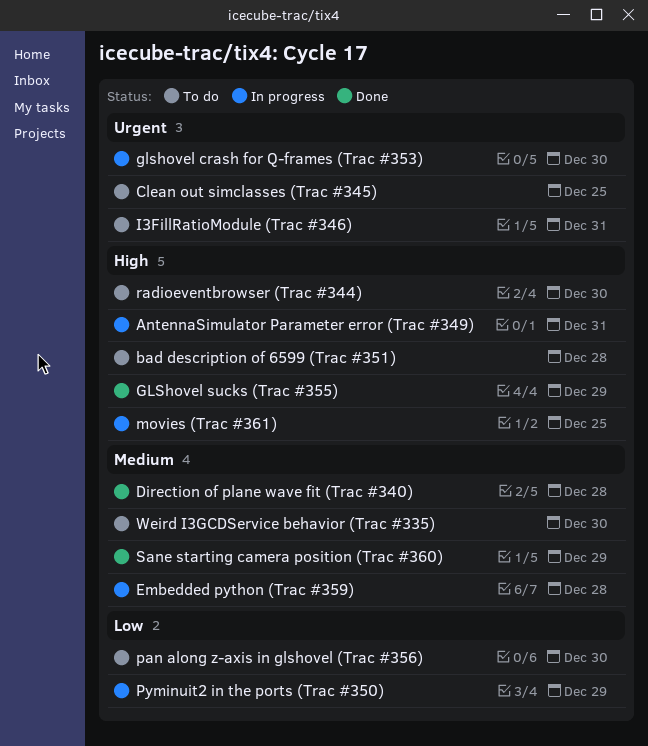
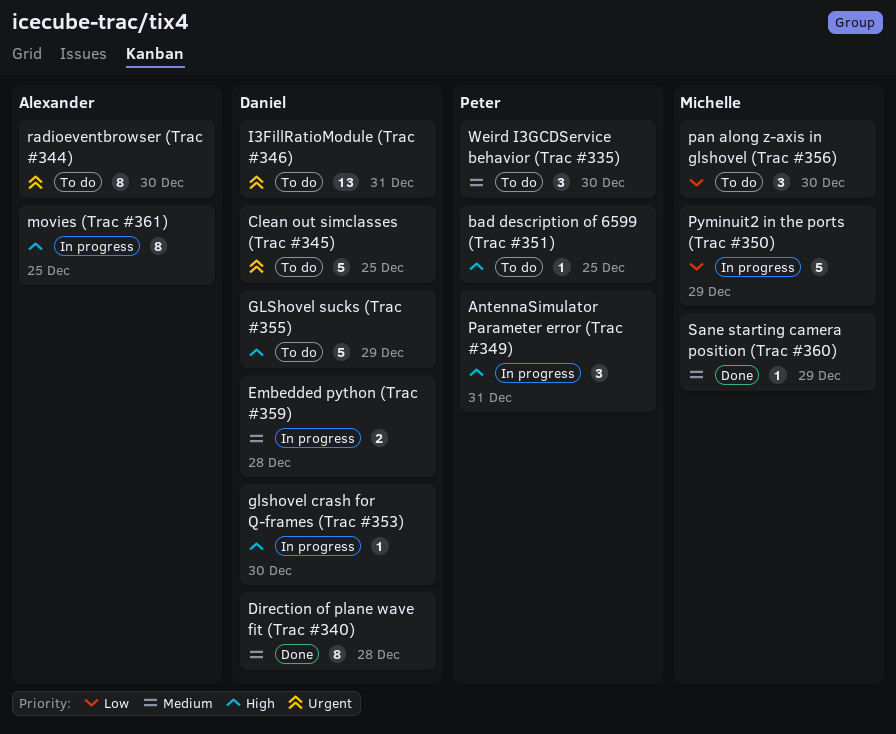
bad description of 6599 (Trac #351), due: Dec 28 -> Dec 25
glshovel crash for Q-frames (Trac #353), priority: Urgent -> High
GLShovel sucks (Trac #355), status: Done -> To do
radioeventbrowser (Trac #344), priority: High -> Urgent

